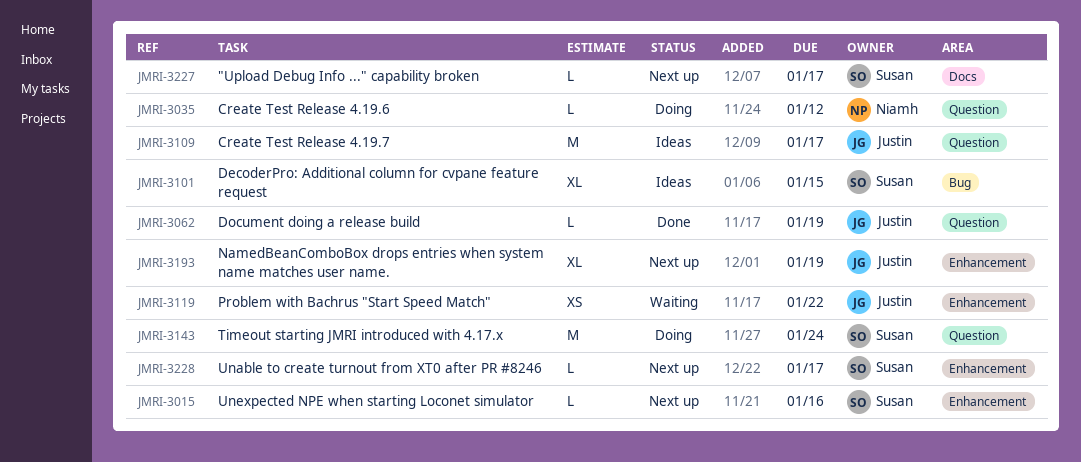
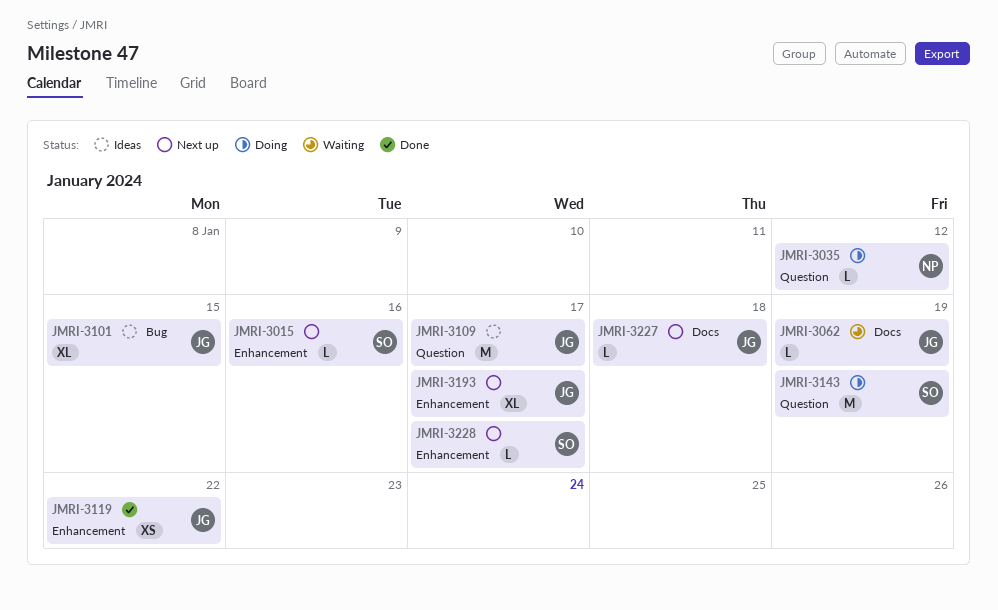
JMRI-3062, status: Done -> Waiting
JMRI-3062, label: Question -> Docs
JMRI-3101, owner: Susan -> Justin
JMRI-3119, status: Waiting -> Done
JMRI-3143, due: Jan 24 -> Jan 19
JMRI-3193, due: Jan 19 -> Jan 17
JMRI-3227, owner: Susan -> Justin
JMRI-3227, due: Jan 17 -> Jan 18

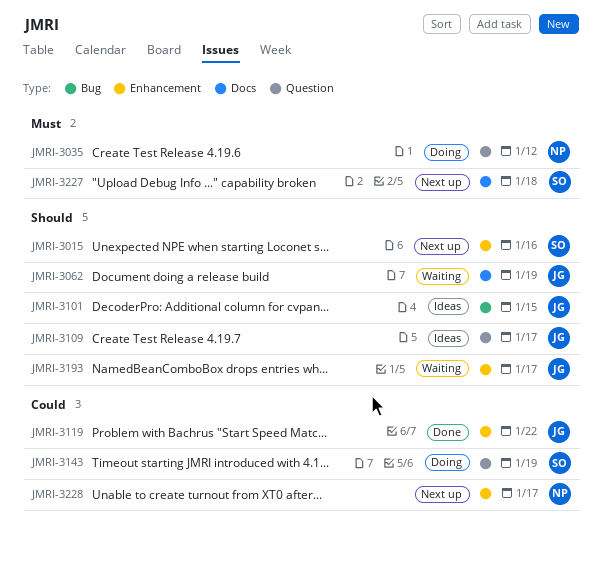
JMRI-3193, status: Next up -> Waiting
JMRI-3227, owner: JG -> SO
JMRI-3228, owner: SO -> NP

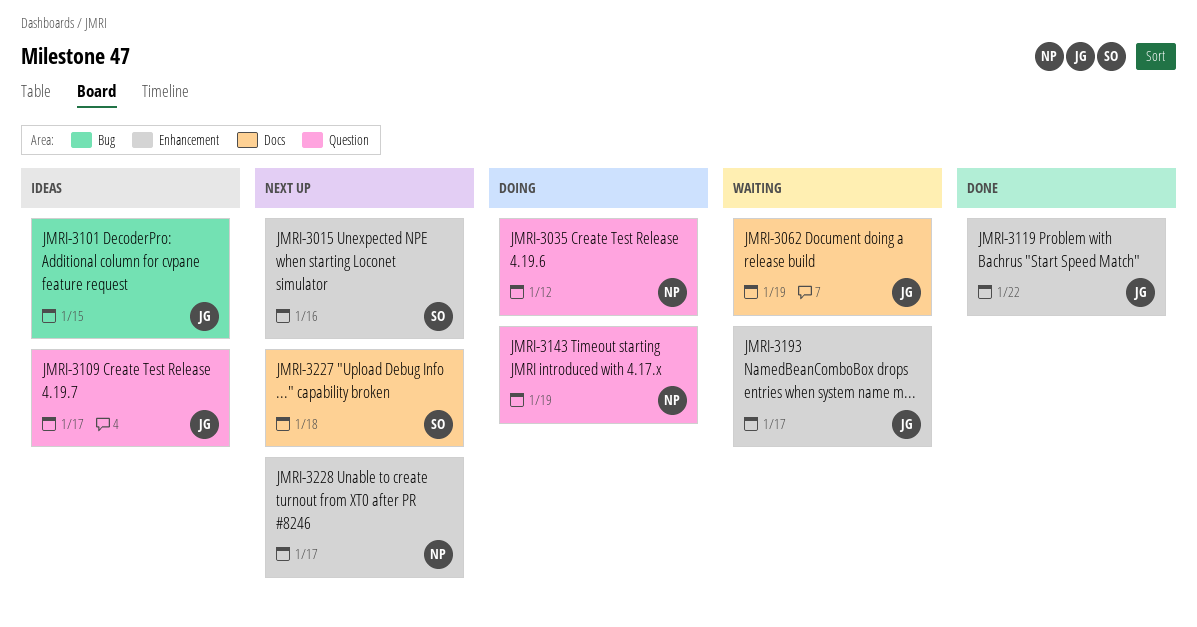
JMRI-3143, owner: SO -> NP

